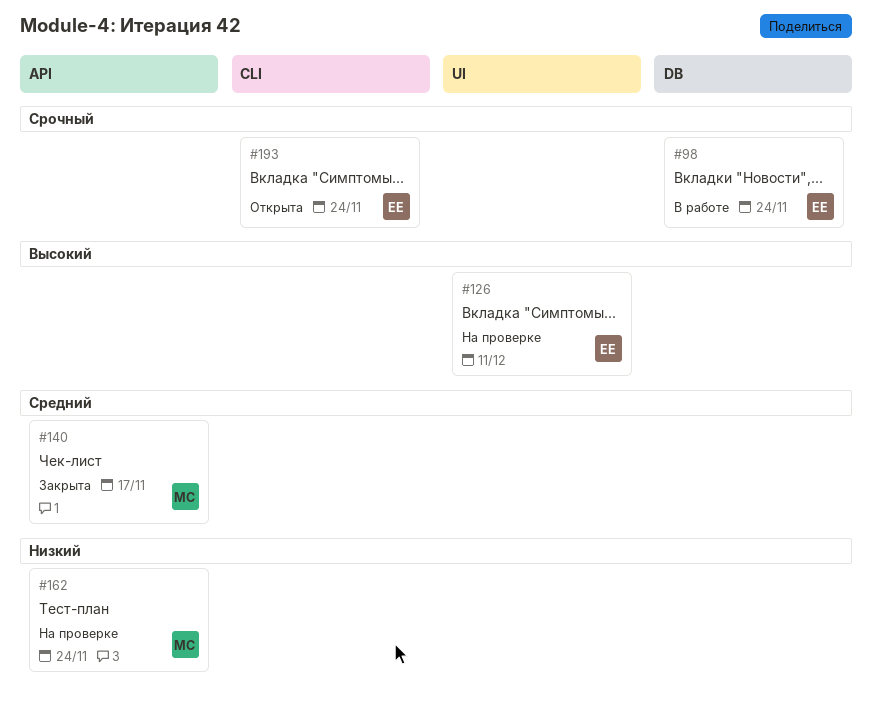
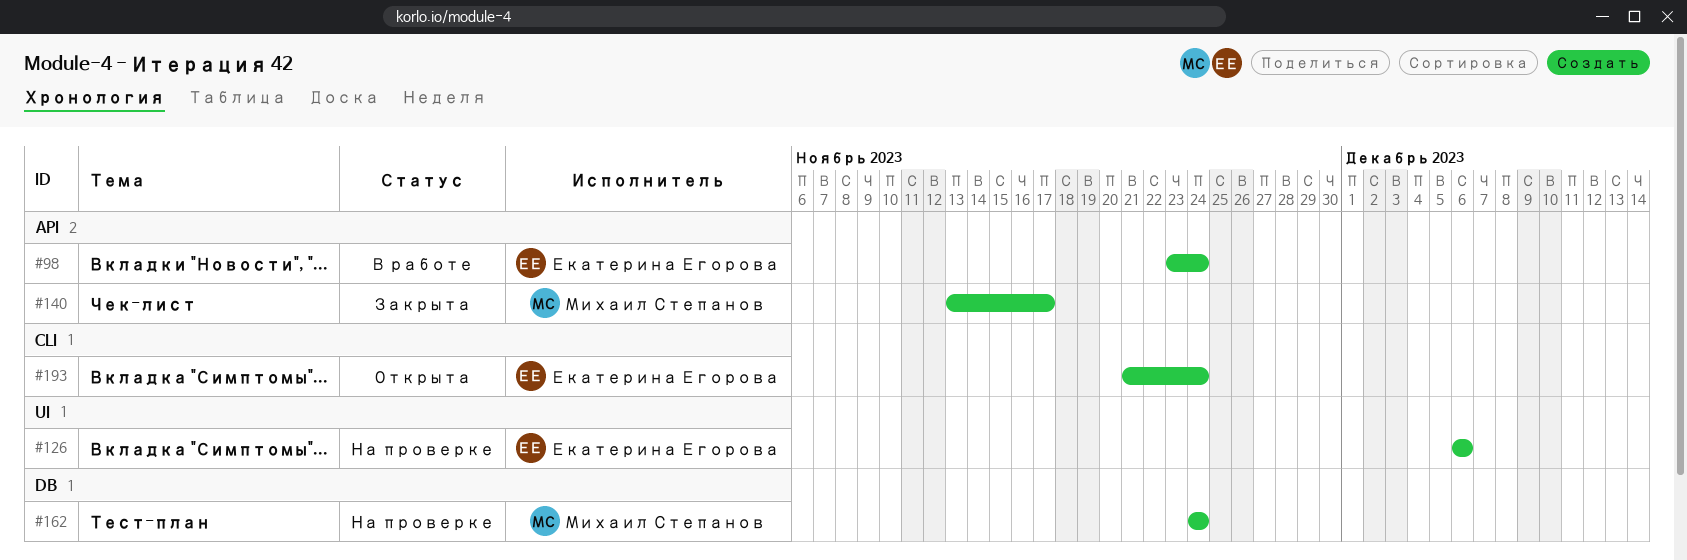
#98, label: DB -> API
#126, due: Dec 11 -> Dec 6
#162, label: API -> DB

